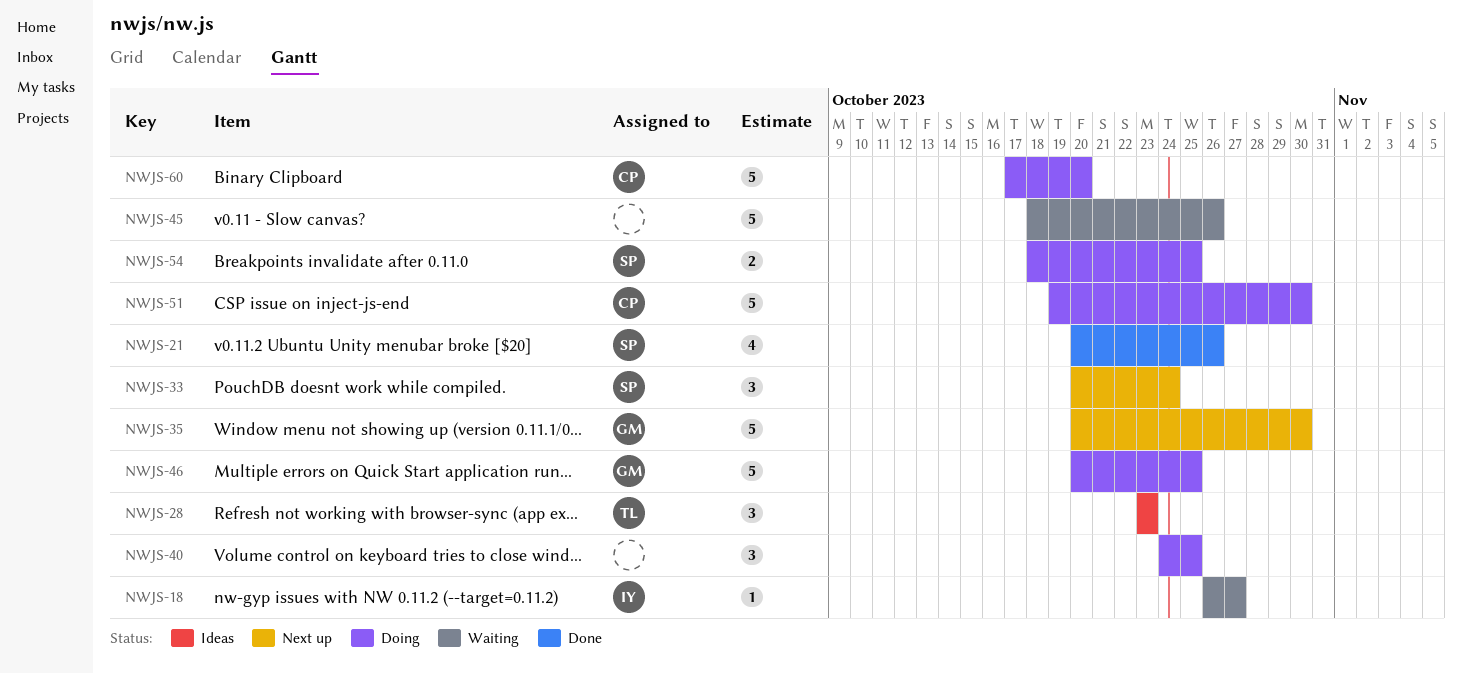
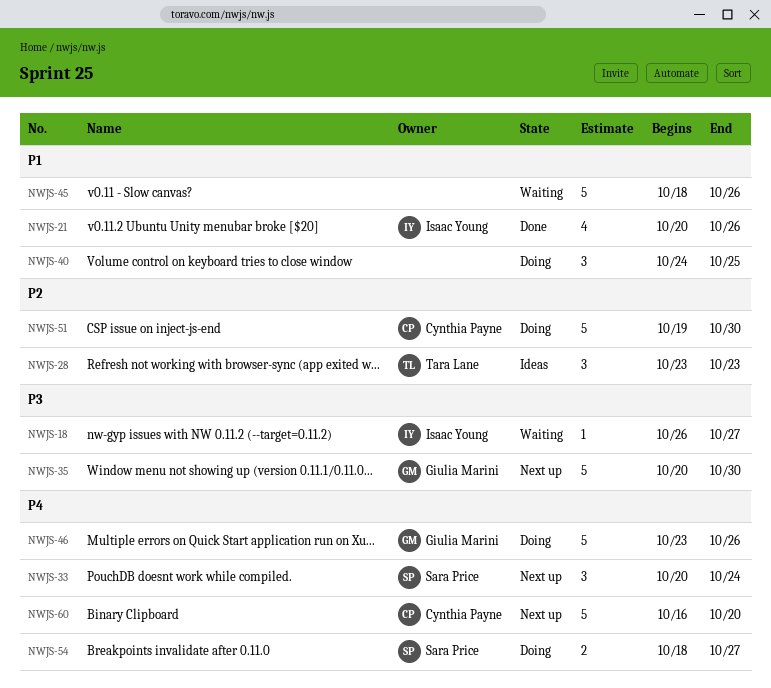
NWJS-21, owner: Sara Price -> Isaac Young
NWJS-46, start: Oct 20 -> Oct 23
NWJS-46, due: Oct 25 -> Oct 26
NWJS-54, due: Oct 25 -> Oct 27
NWJS-60, status: Doing -> Next up
NWJS-60, start: Oct 17 -> Oct 16

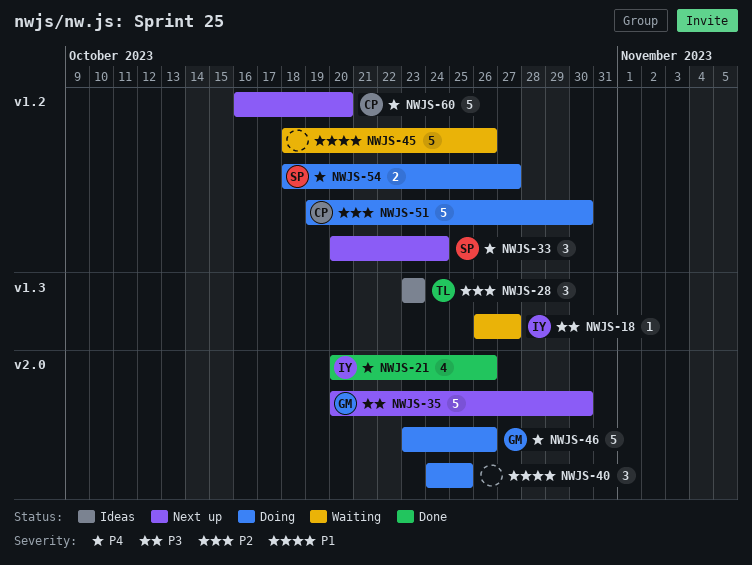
NWJS-21, priority: P1 -> P4

